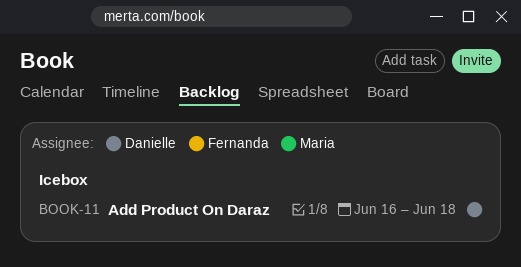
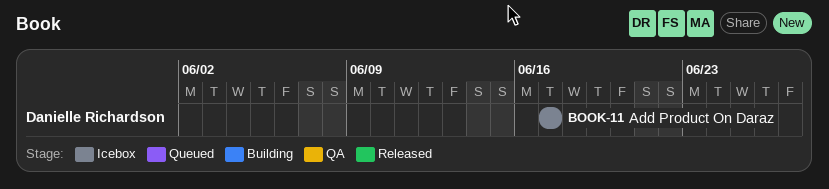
BOOK-11, start: Jun 16 -> Jun 17
BOOK-11, due: Jun 18 -> Jun 17

